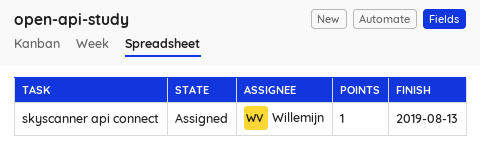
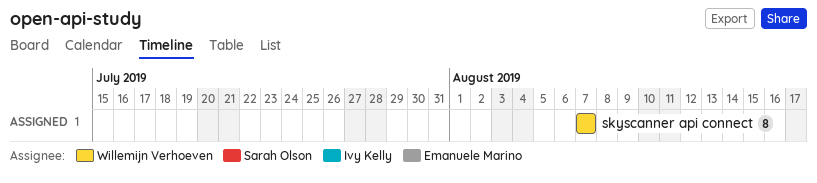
skyscanner api connect, estimate: 1 -> 8
skyscanner api connect, due: Aug 13 -> Aug 7

